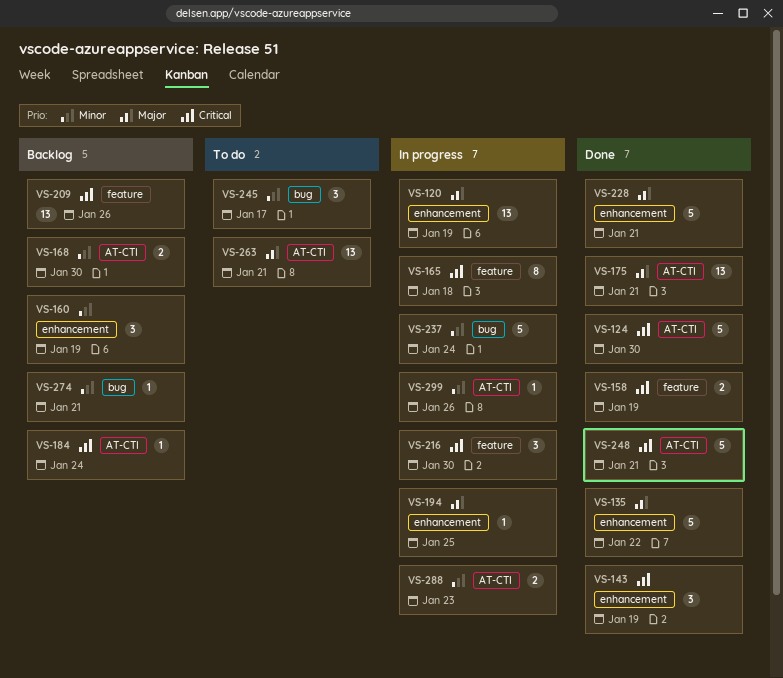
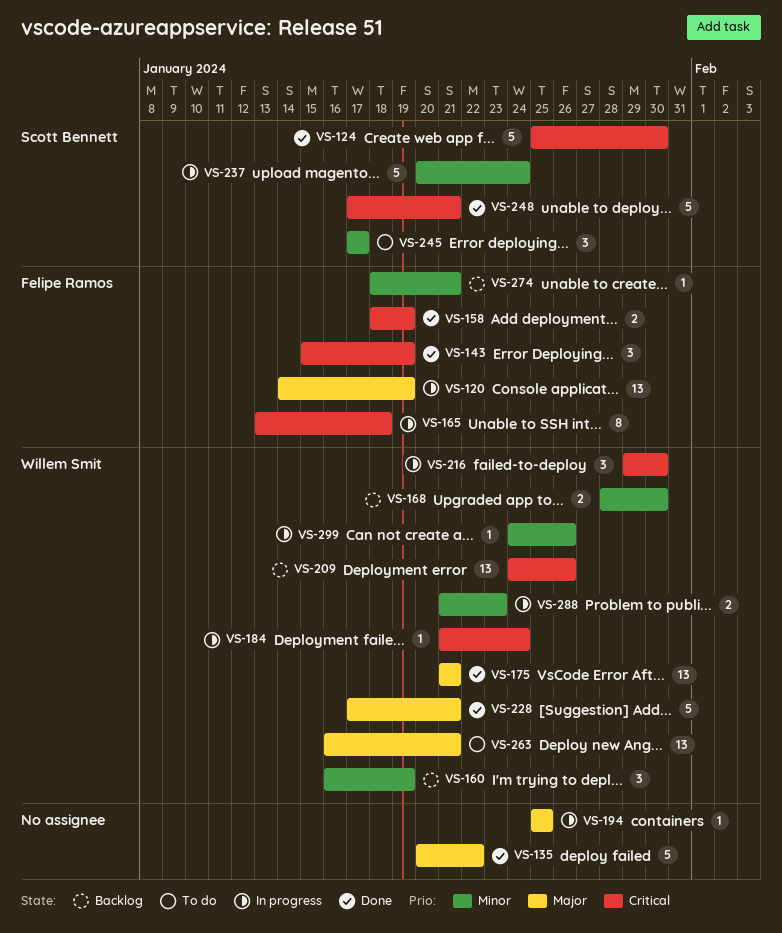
VS-184, status: Backlog -> In progress

